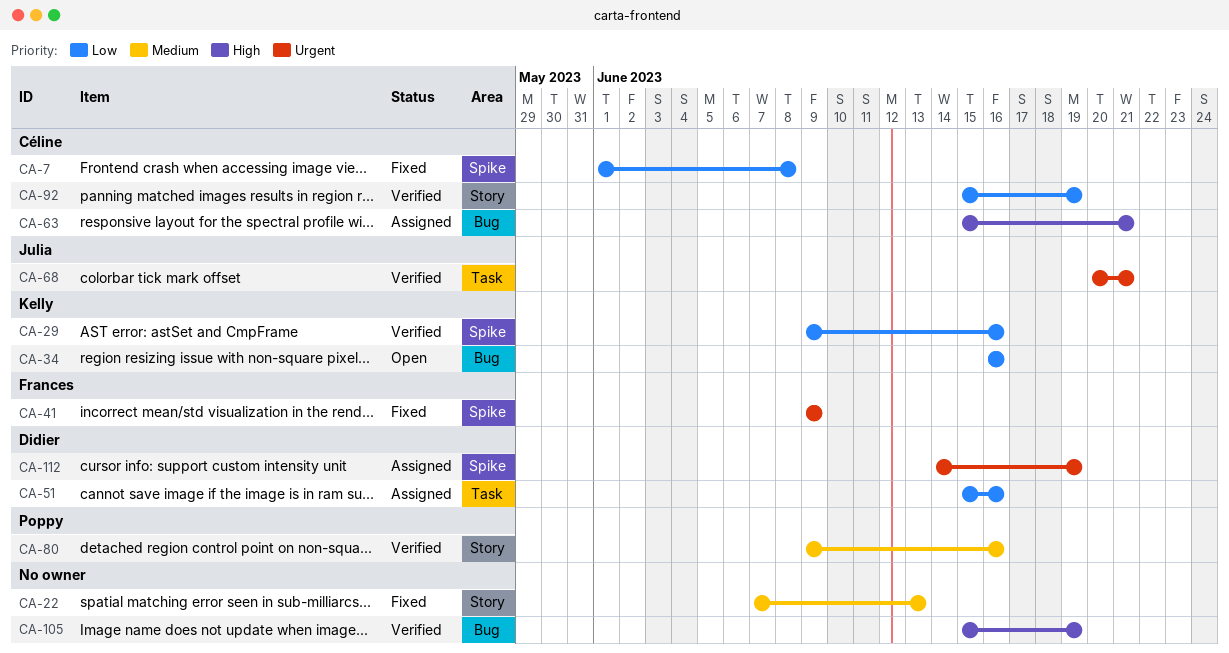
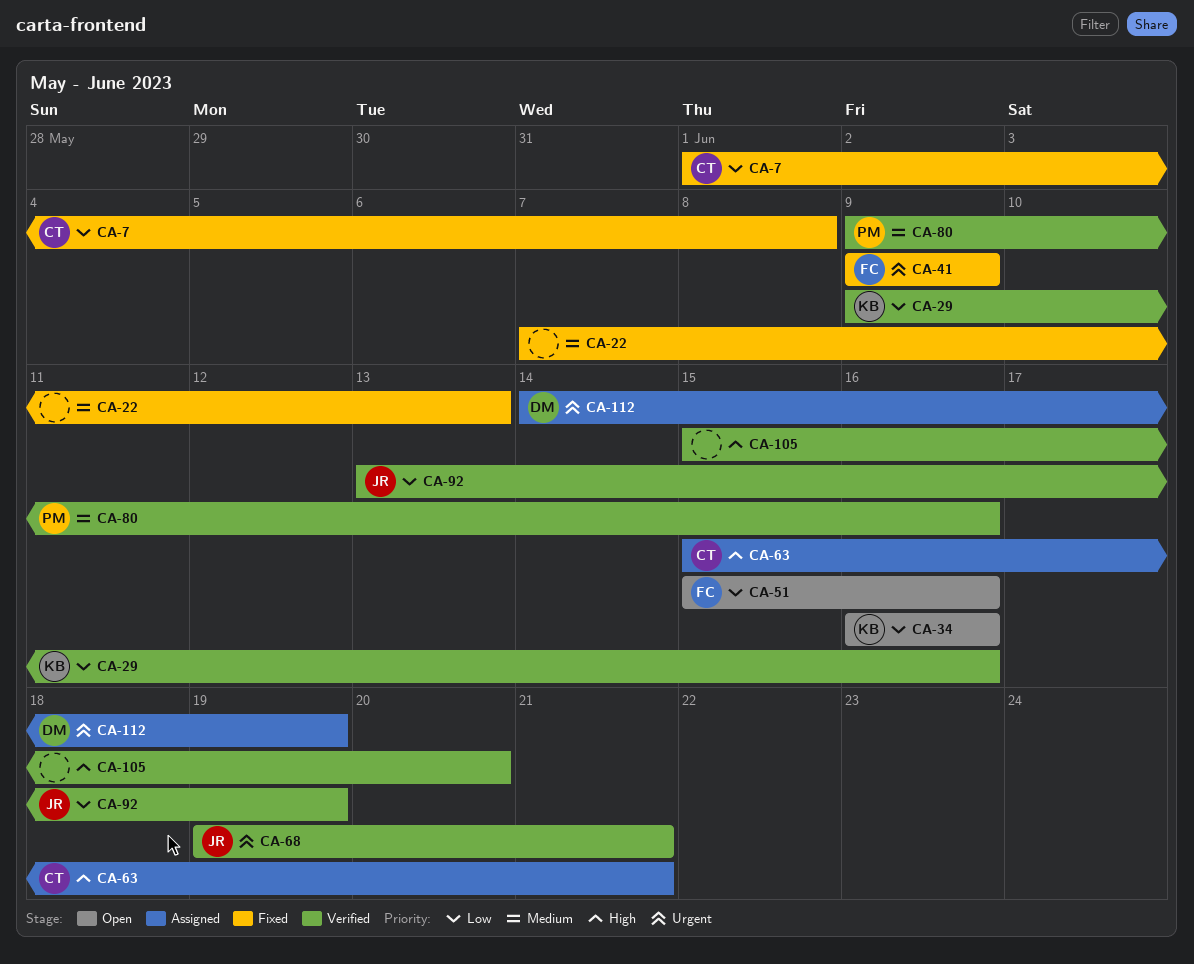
CA-51, status: Assigned -> Open
CA-51, owner: Didier -> Frances
CA-68, start: Jun 20 -> Jun 19
CA-92, owner: Céline -> Julia
CA-92, start: Jun 15 -> Jun 13
CA-105, due: Jun 19 -> Jun 20

